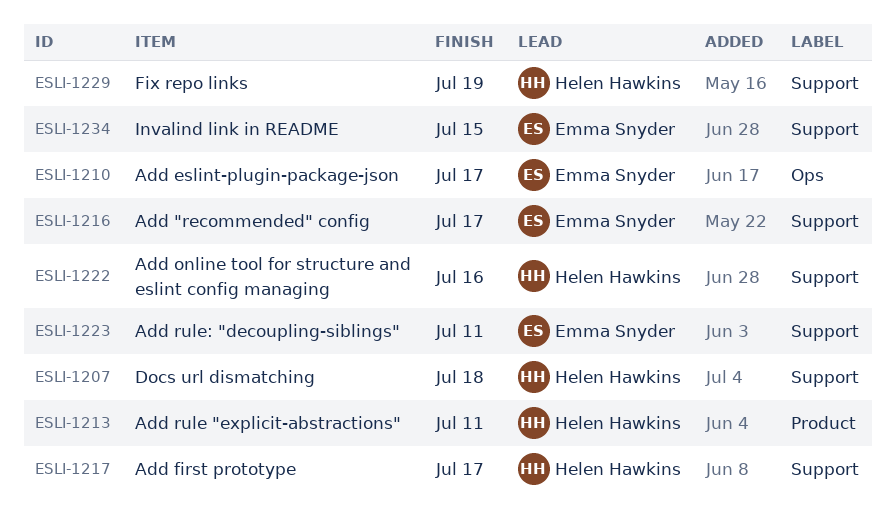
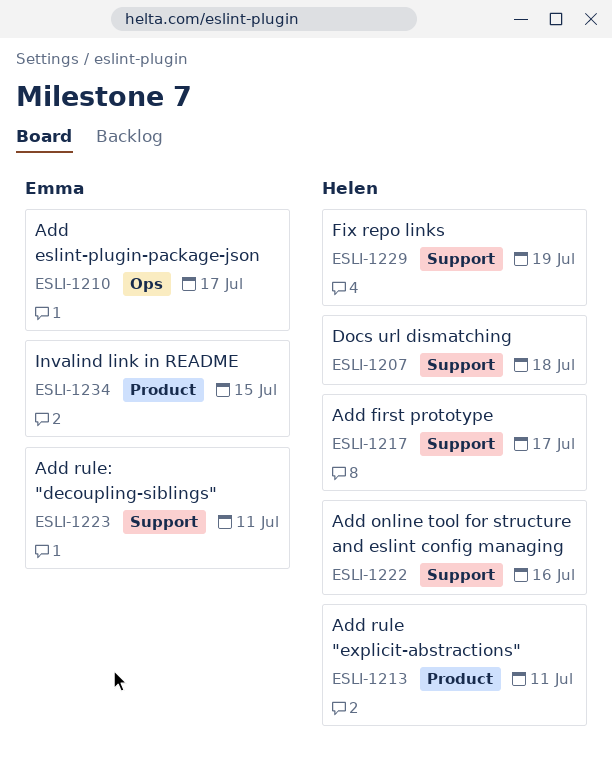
ESLI-1216: present -> none
ESLI-1234, label: Support -> Product

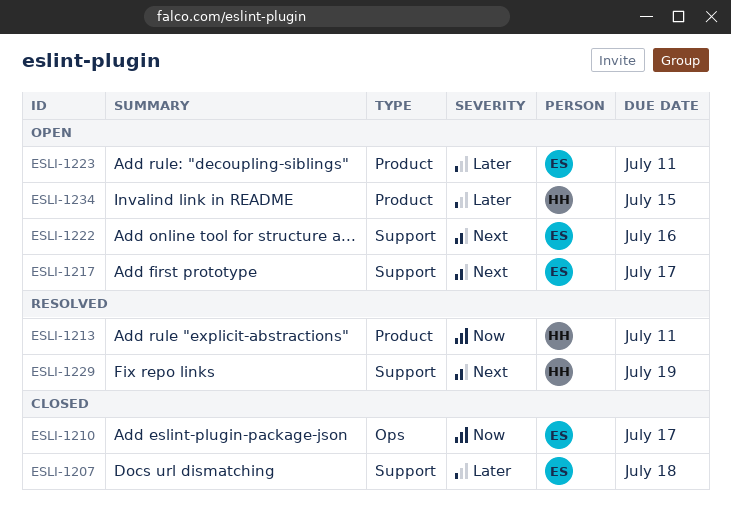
ESLI-1207, owner: Helen -> Emma
ESLI-1217, owner: Helen -> Emma
ESLI-1222, owner: Helen -> Emma
ESLI-1223, label: Support -> Product
ESLI-1234, owner: Emma -> Helen

